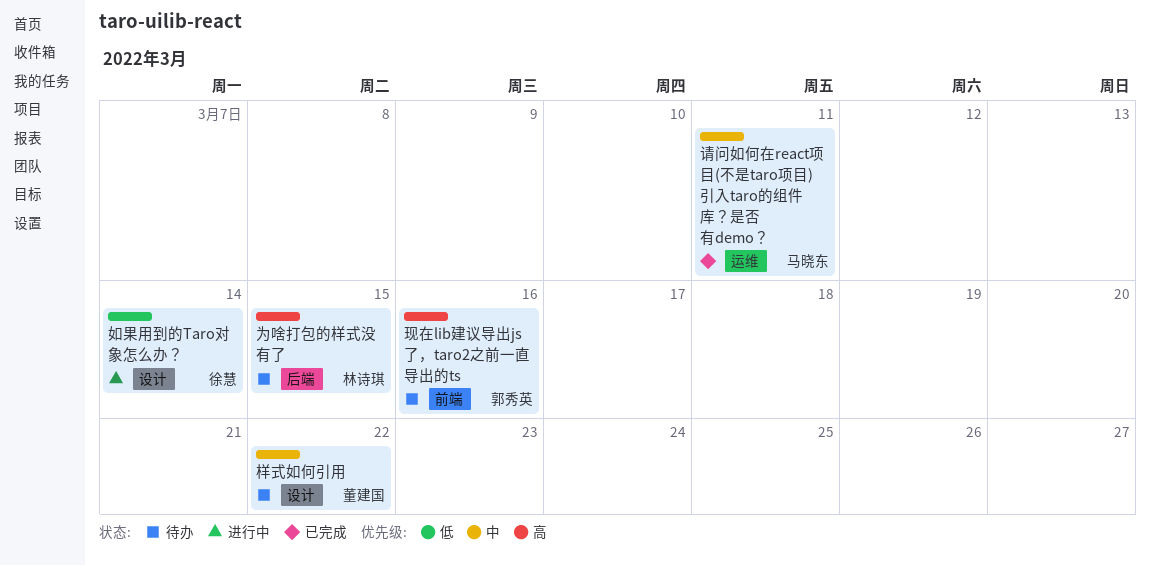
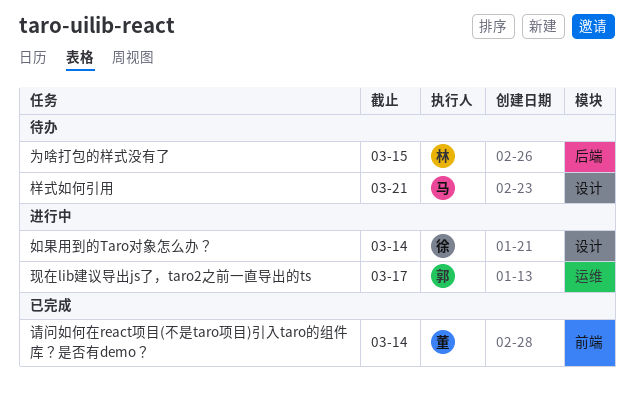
样式如何引用, owner: 董建国 -> 马晓东
样式如何引用, due: Mar 22 -> Mar 21
现在lib建议导出js了，taro2之前一直导出的ts, status: 待办 -> 进行中
现在lib建议导出js了，taro2之前一直导出的ts, label: 前端 -> 运维
现在lib建议导出js了，taro2之前一直导出的ts, due: Mar 16 -> Mar 17
请问如何在react项目(不是taro项目)引入taro的组件库？是否有demo？, owner: 马晓东 -> 董建国
请问如何在react项目(不是taro项目)引入taro的组件库？是否有demo？, label: 运维 -> 前端
请问如何在react项目(不是taro项目)引入taro的组件库？是否有demo？, due: Mar 11 -> Mar 14

